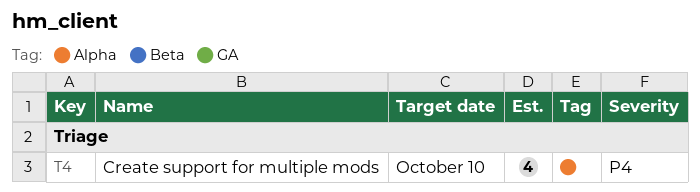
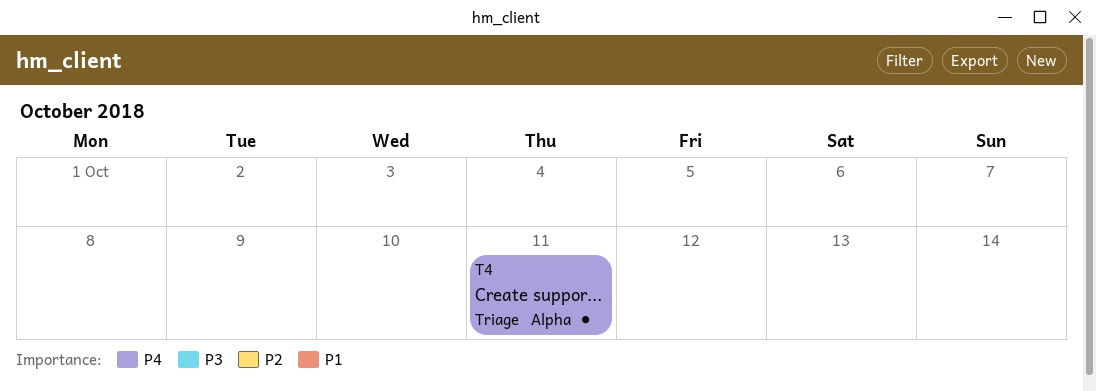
T4, estimate: 4 -> 1
T4, due: Oct 10 -> Oct 11

